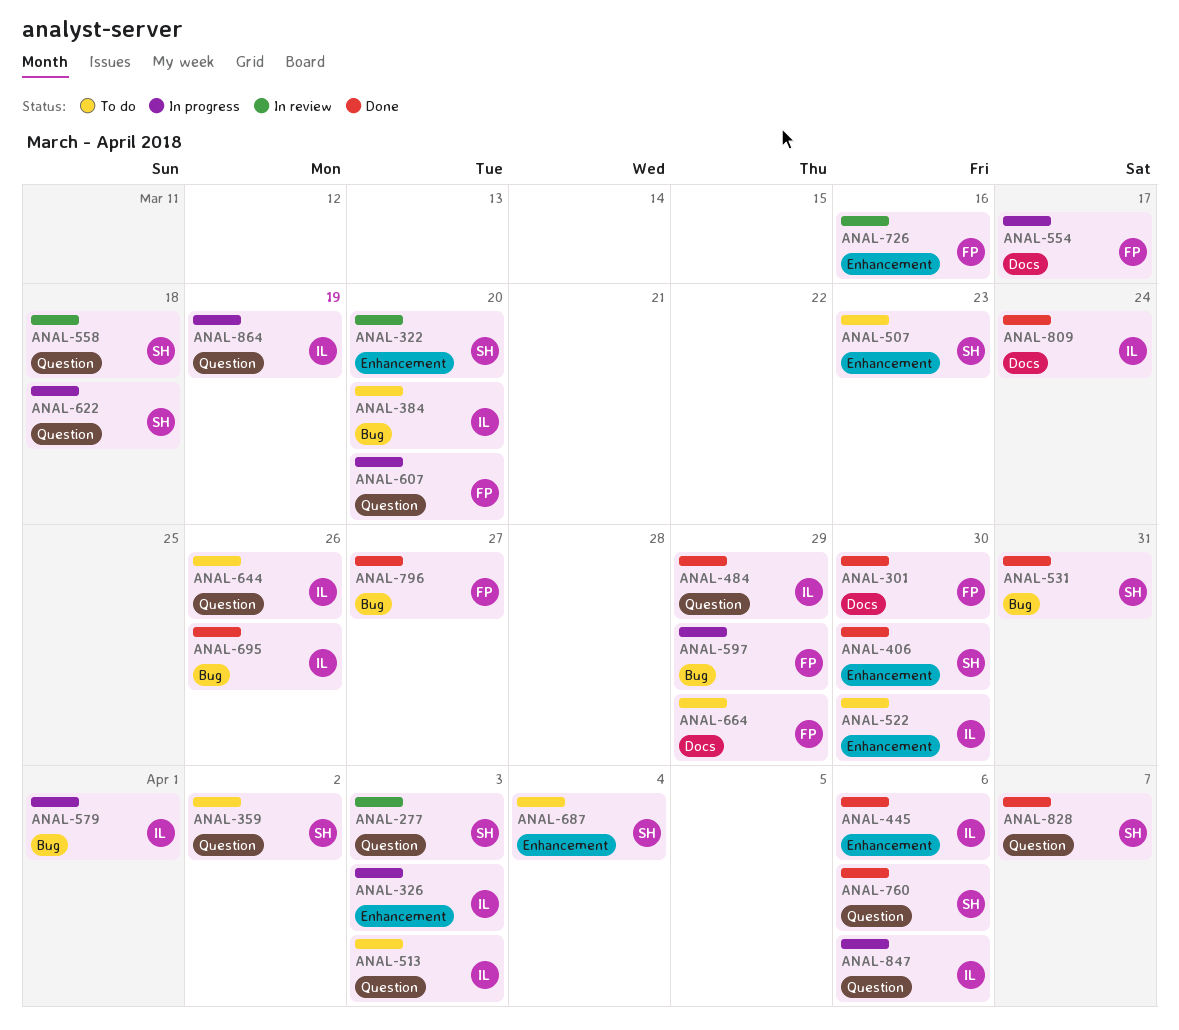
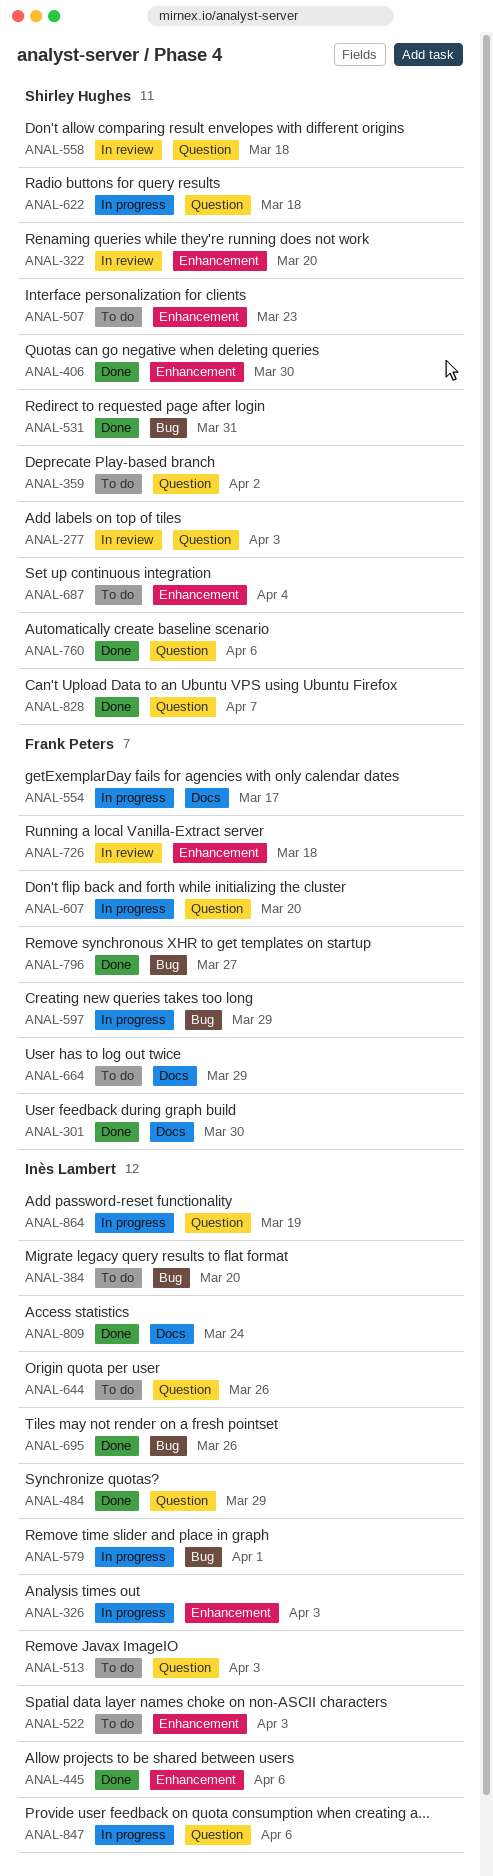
ANAL-522, due: Mar 30 -> Apr 3
ANAL-726, due: Mar 16 -> Mar 18

